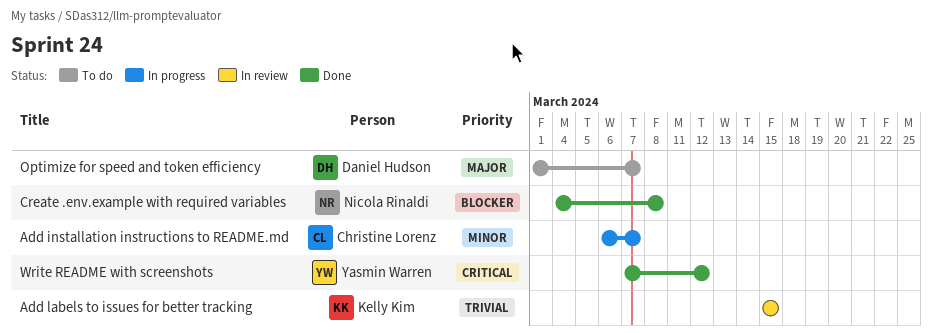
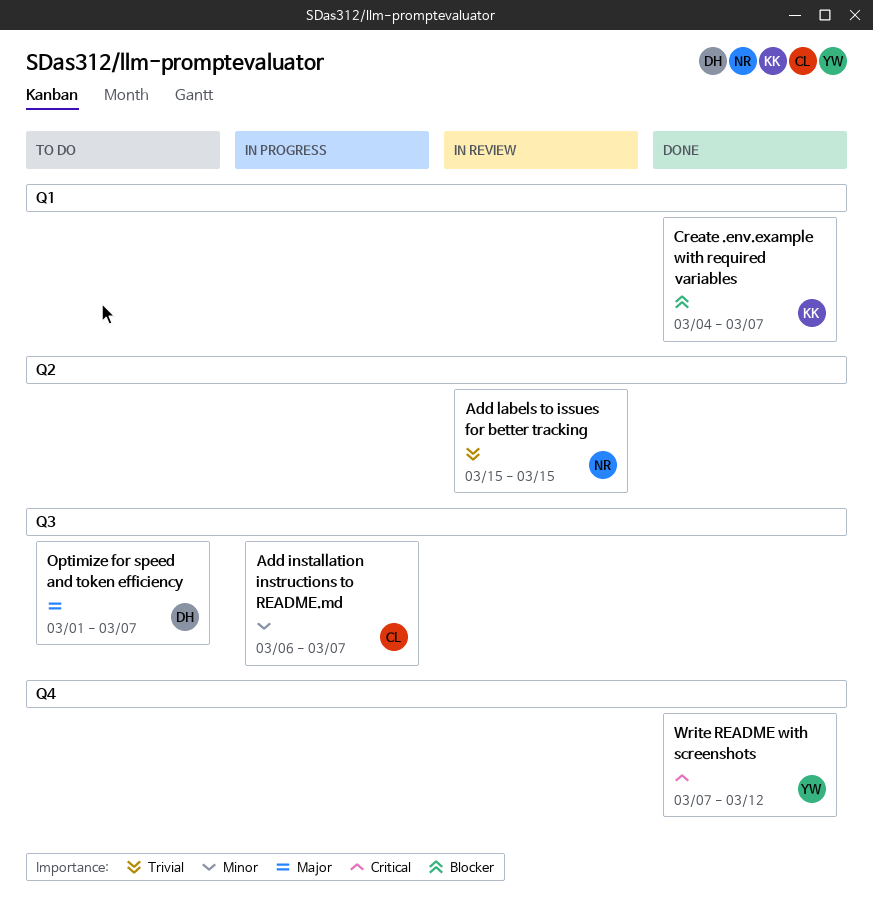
Add labels to issues for better tracking, owner: Kelly Kim -> Nicola Rinaldi
Create .env.example with required variables, owner: Nicola Rinaldi -> Kelly Kim
Create .env.example with required variables, due: Mar 8 -> Mar 7

